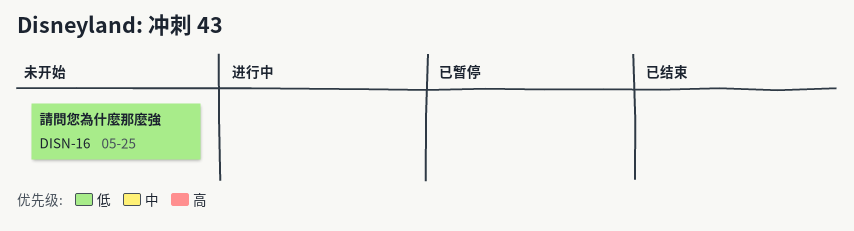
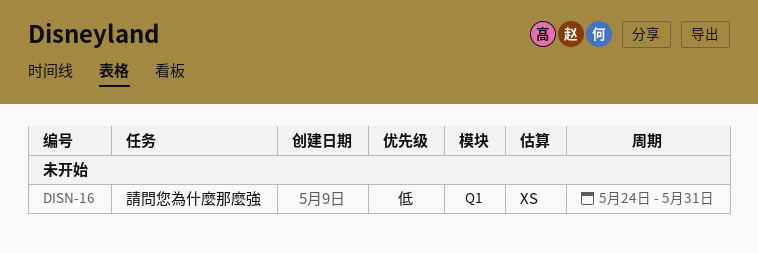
DISN-16, due: May 25 -> May 31

